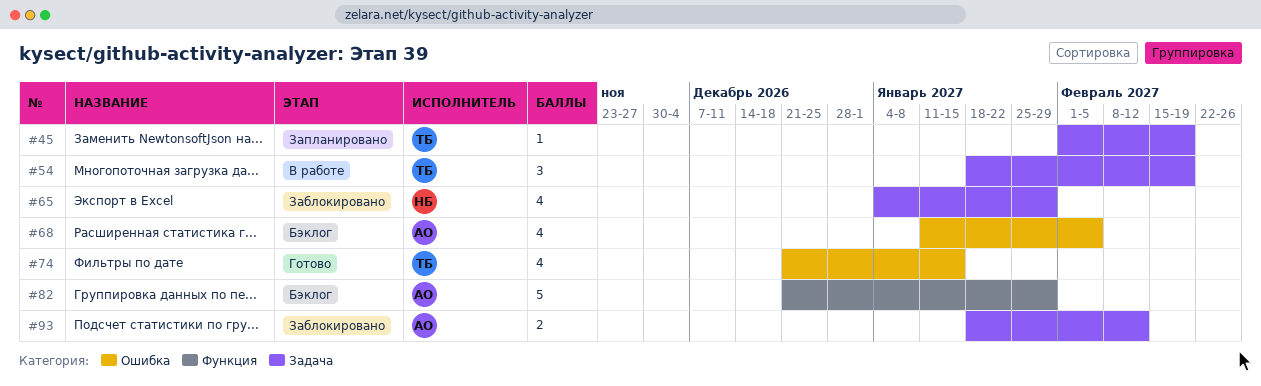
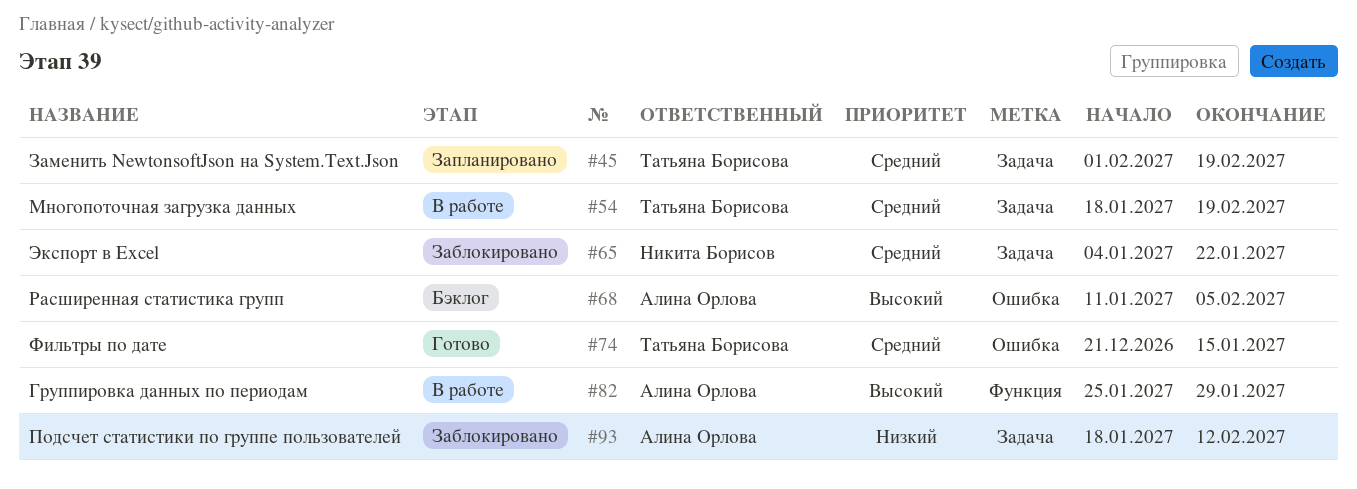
#65, due: Jan 29 -> Jan 22
#82, status: Бэклог -> В работе
#82, start: Dec 21 -> Jan 25

